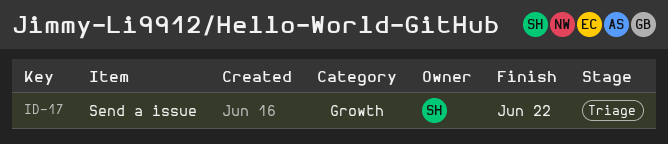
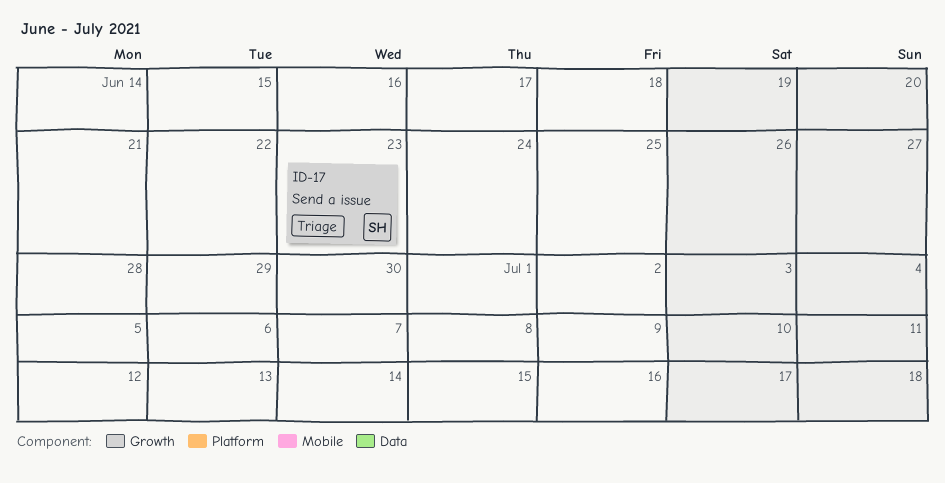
ID-17, due: Jun 22 -> Jun 23

